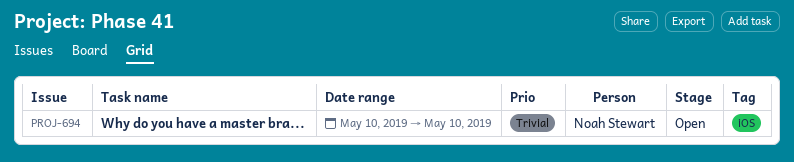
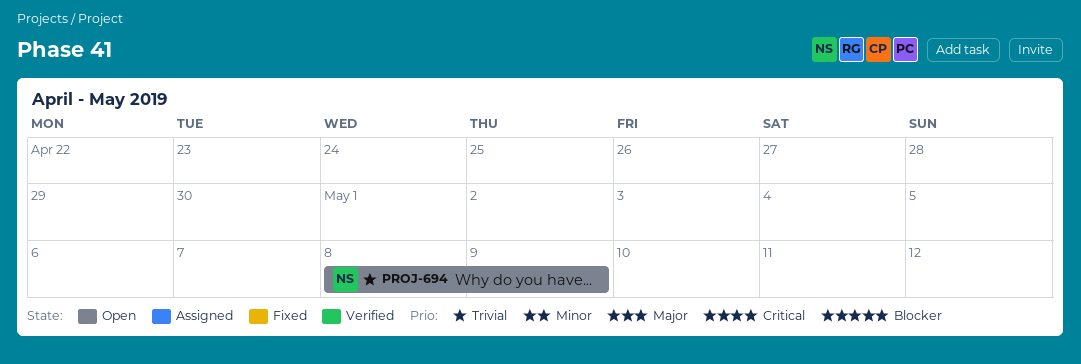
PROJ-694, start: May 10 -> May 8
PROJ-694, due: May 10 -> May 9

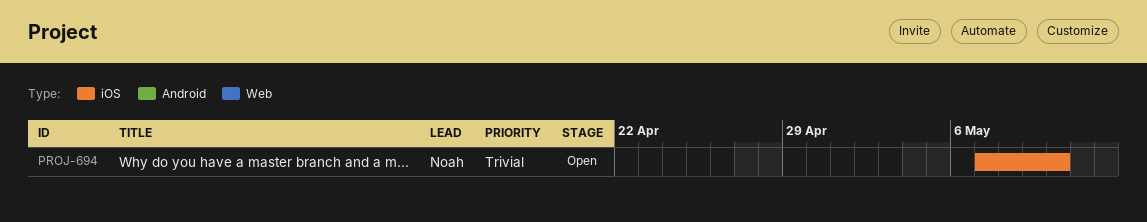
PROJ-694, start: May 8 -> May 7
PROJ-694, due: May 9 -> May 10

